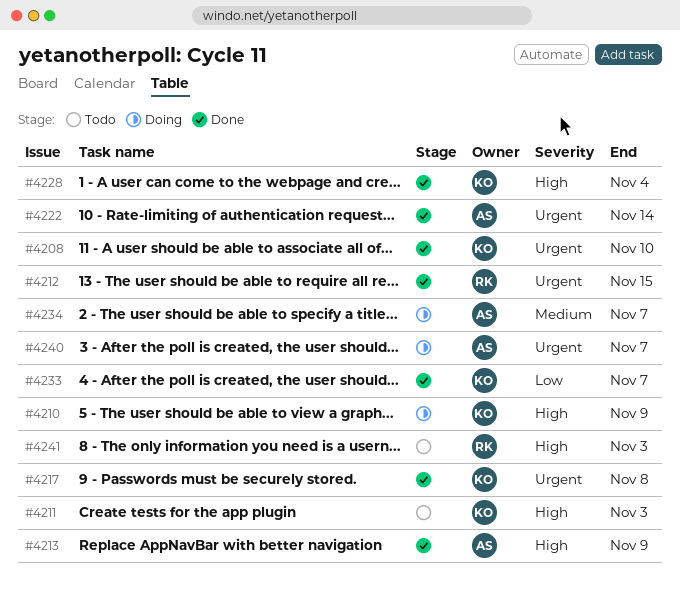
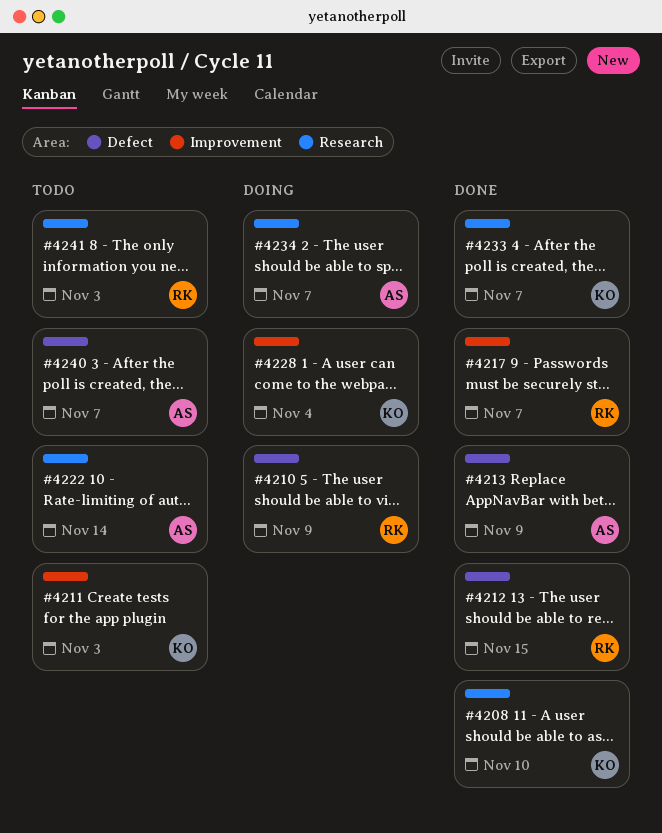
#4210, owner: KO -> RK
#4217, owner: KO -> RK
#4217, due: Nov 8 -> Nov 7
#4222, status: Done -> Todo
#4228, status: Done -> Doing
#4240, status: Doing -> Todo

